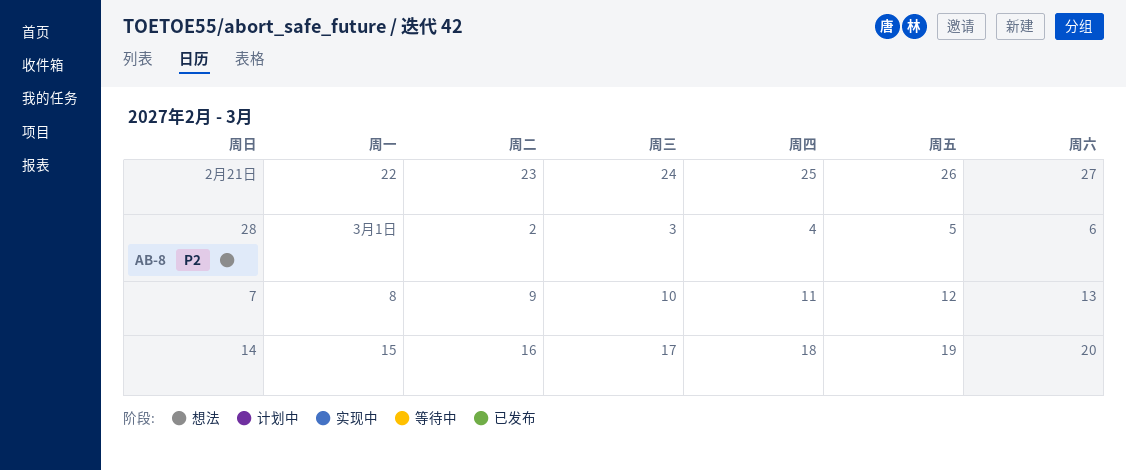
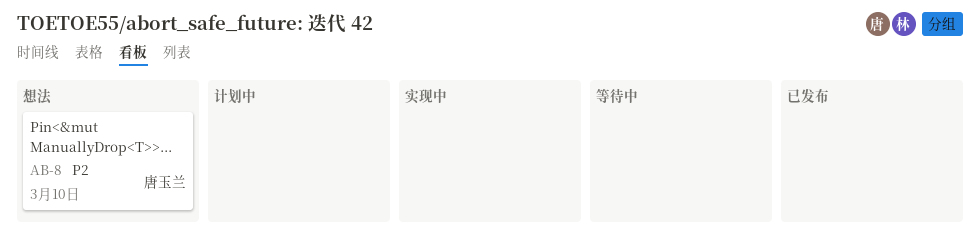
AB-8, due: Feb 28 -> Mar 10

